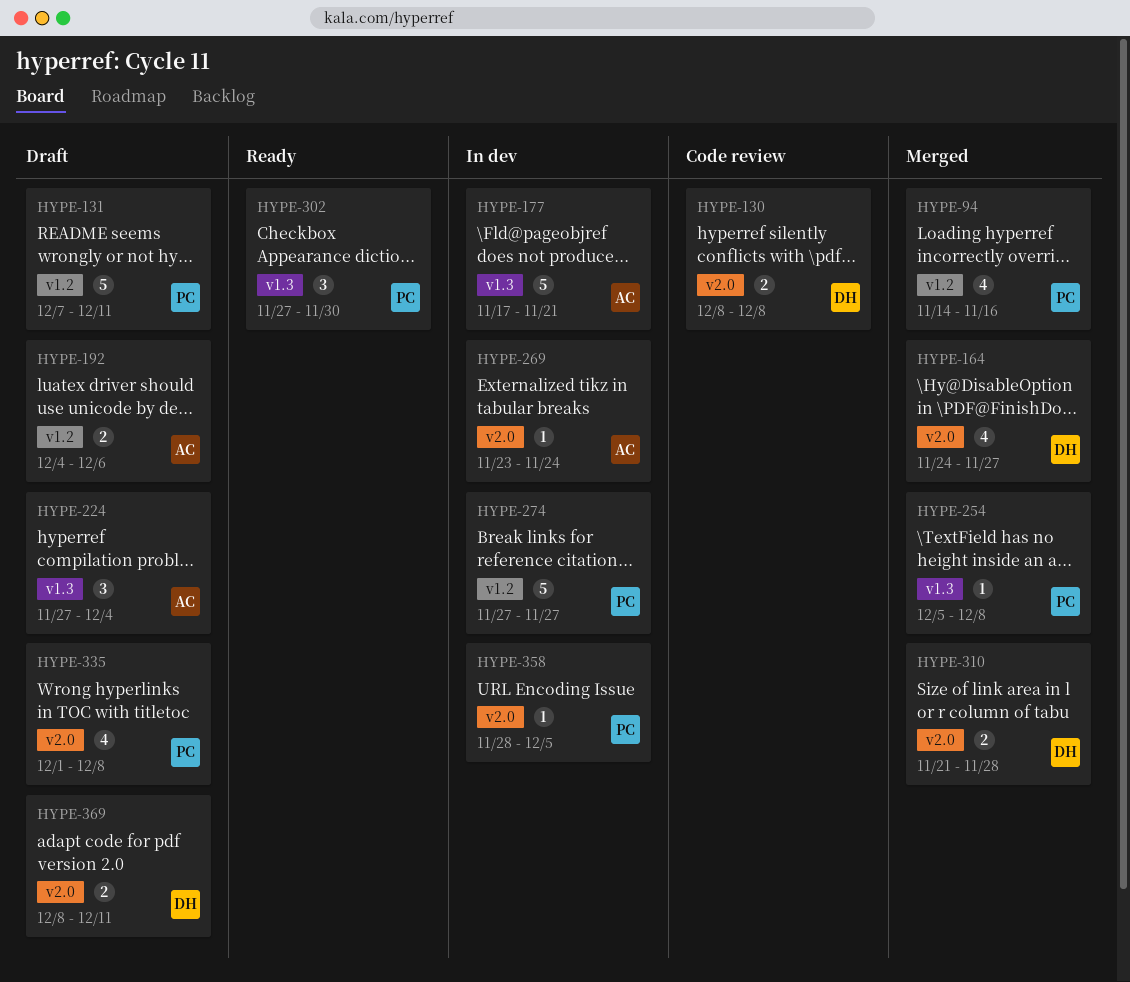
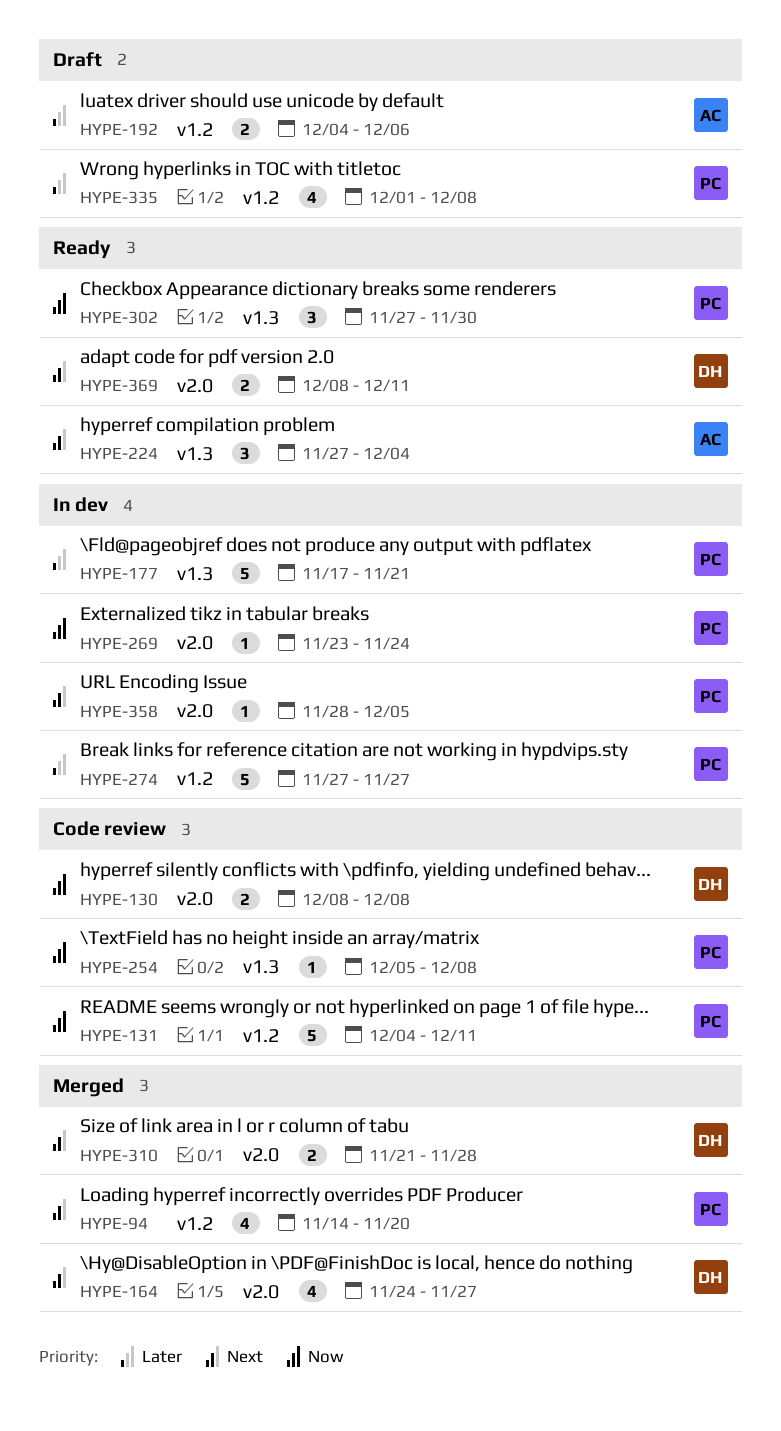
HYPE-94, due: Nov 16 -> Nov 20
HYPE-131, status: Draft -> Code review
HYPE-131, start: Dec 7 -> Dec 4
HYPE-177, owner: AC -> PC
HYPE-224, status: Draft -> Ready
HYPE-254, status: Merged -> Code review
HYPE-269, owner: AC -> PC
HYPE-335, label: v2.0 -> v1.2
HYPE-369, status: Draft -> Ready

